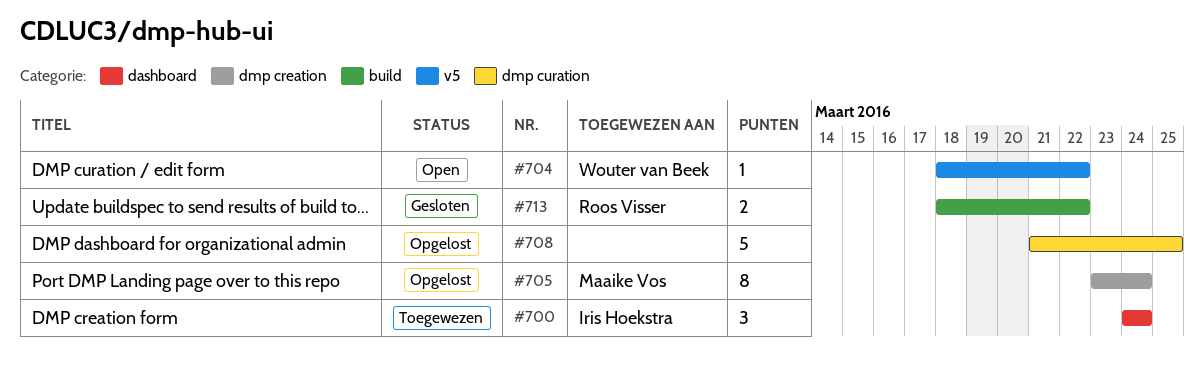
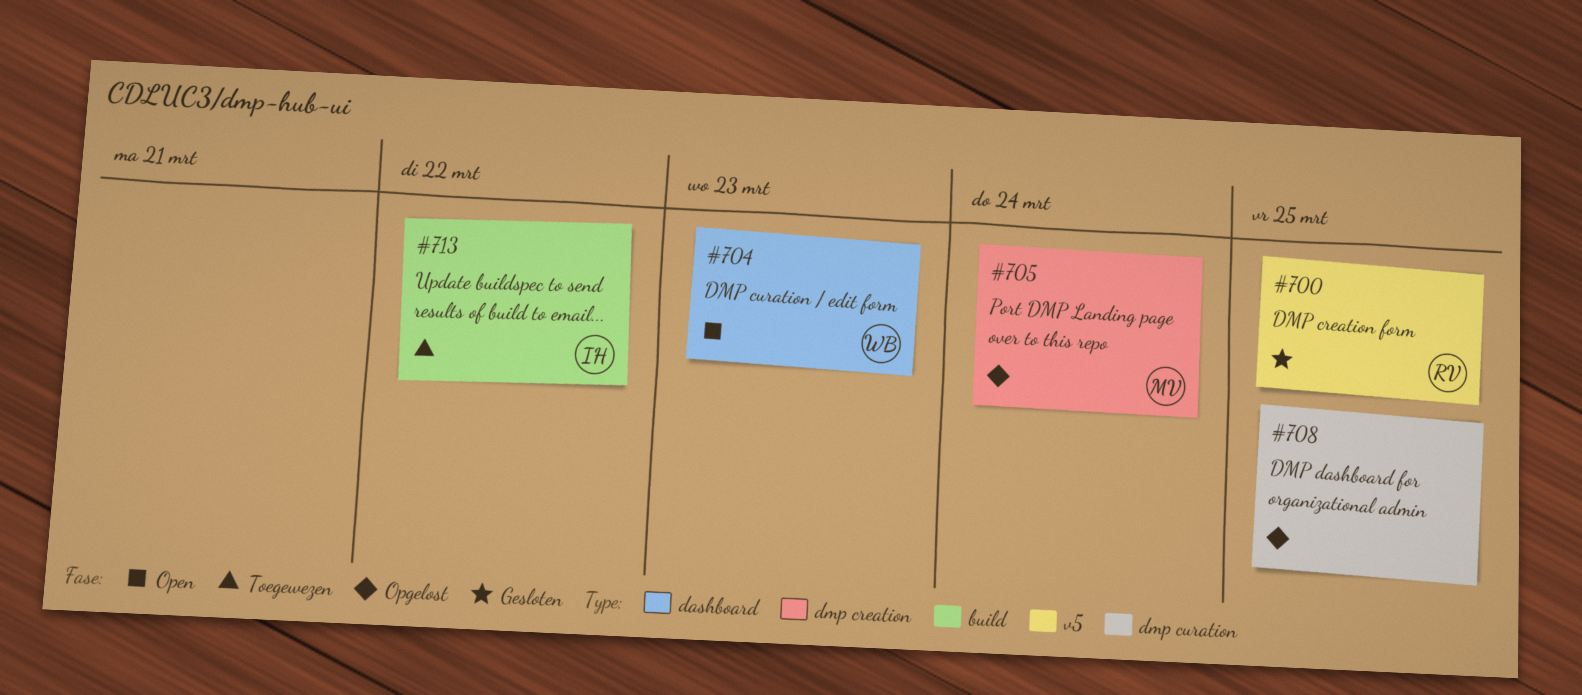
#700, status: Toegewezen -> Gesloten
#700, owner: Iris Hoekstra -> Roos Visser
#700, label: dashboard -> v5
#700, due: Mar 24 -> Mar 25
#704, label: v5 -> dashboard
#704, due: Mar 22 -> Mar 23
#713, status: Gesloten -> Toegewezen
#713, owner: Roos Visser -> Iris Hoekstra

